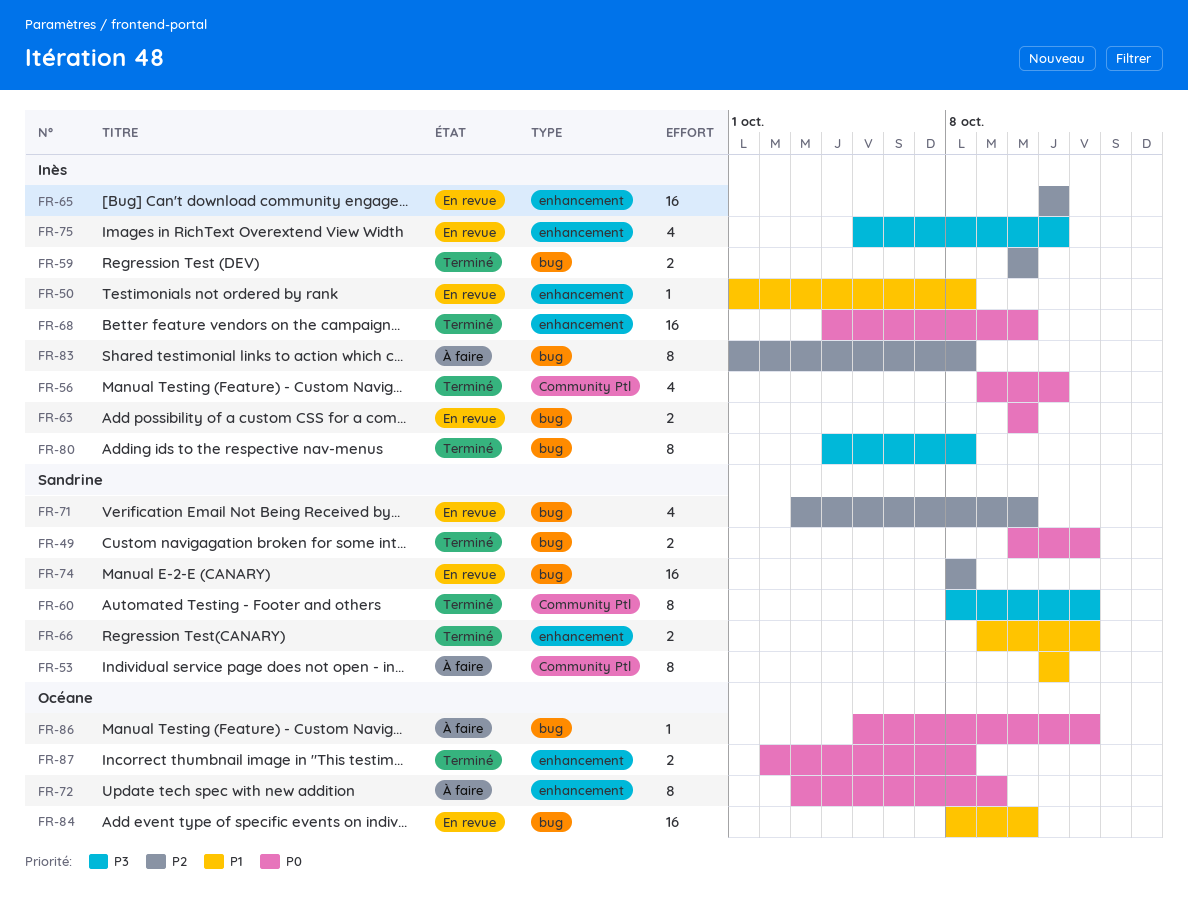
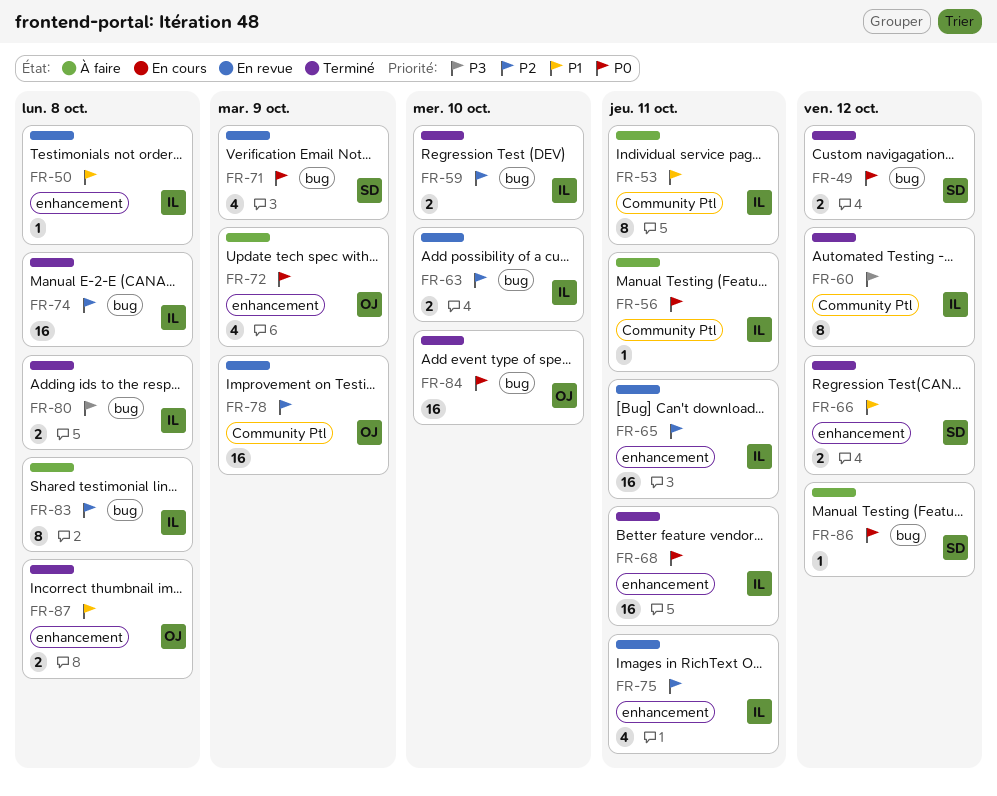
FR-53, owner: Sandrine -> Inès
FR-56, status: Terminé -> À faire
FR-56, estimate: 4 -> 1
FR-60, owner: Sandrine -> Inès
FR-63, priority: P0 -> P2
FR-68, due: Oct 10 -> Oct 11
FR-71, priority: P2 -> P0
FR-71, due: Oct 10 -> Oct 9
FR-72, estimate: 8 -> 4
FR-74, status: En revue -> Terminé
FR-74, owner: Sandrine -> Inès
FR-75, priority: P3 -> P2
FR-78: none -> present
FR-80, estimate: 8 -> 2
FR-84, status: En revue -> Terminé
FR-84, priority: P1 -> P0
FR-86, owner: Océane -> Sandrine
FR-87, priority: P0 -> P1

